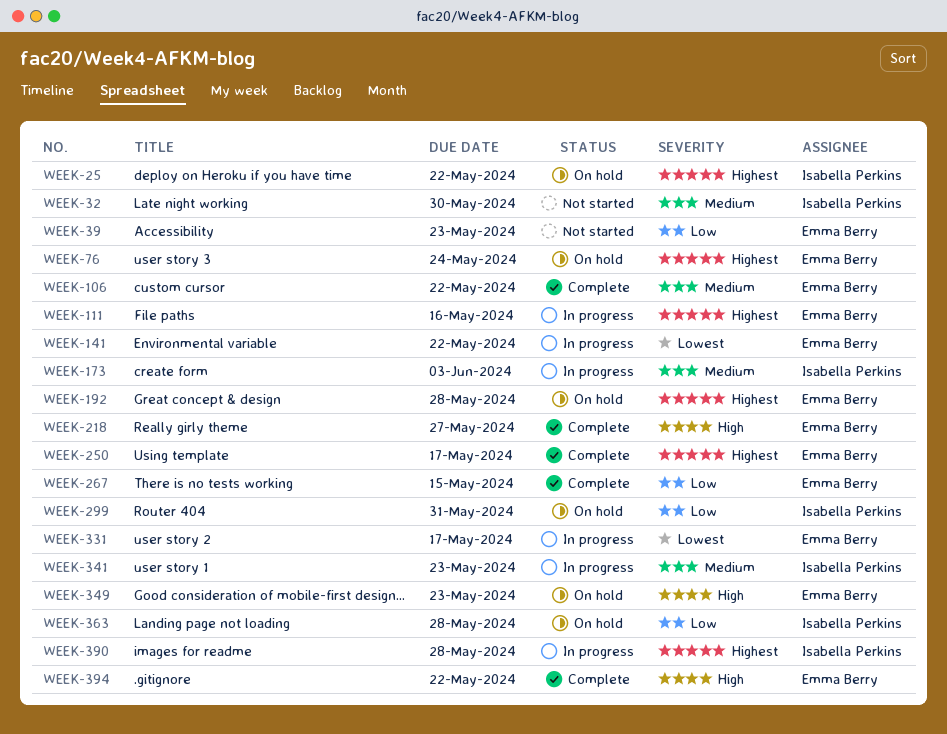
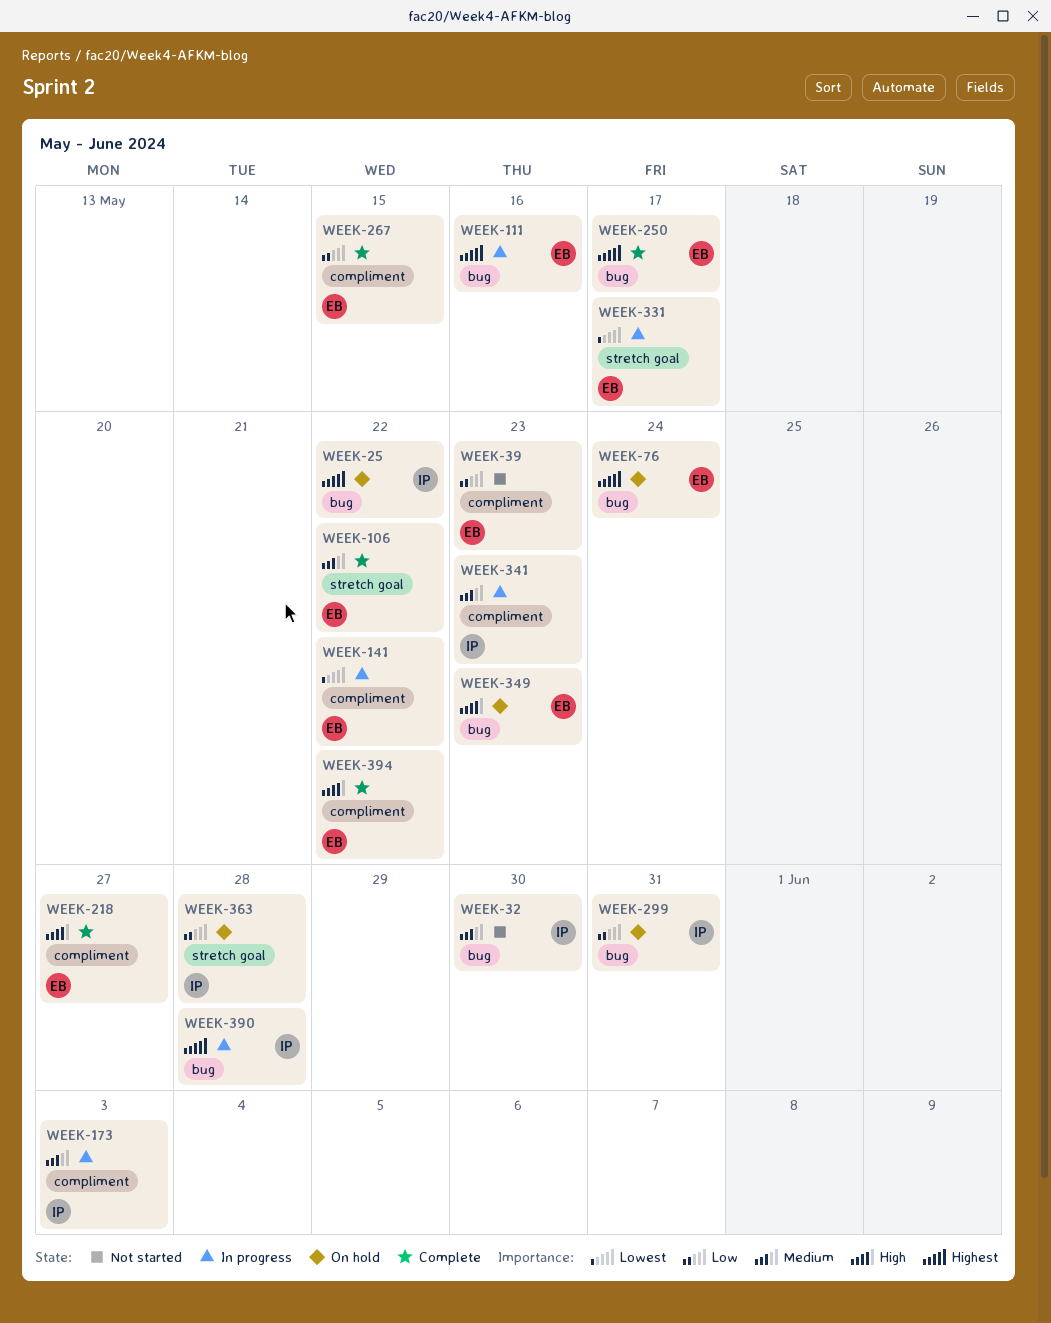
WEEK-192: present -> none

